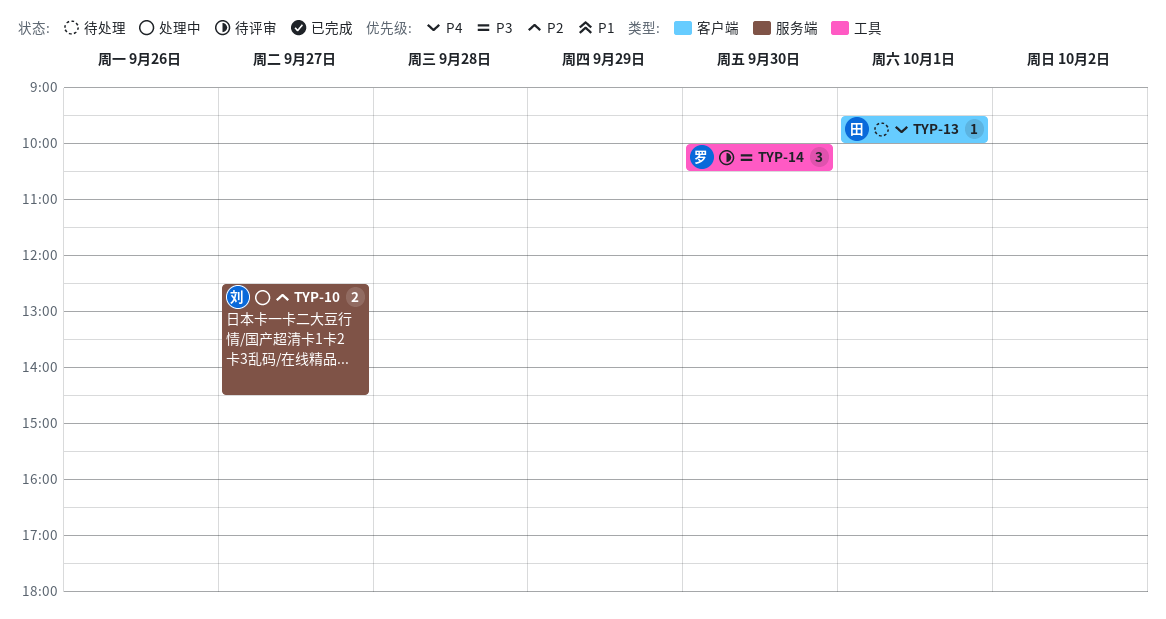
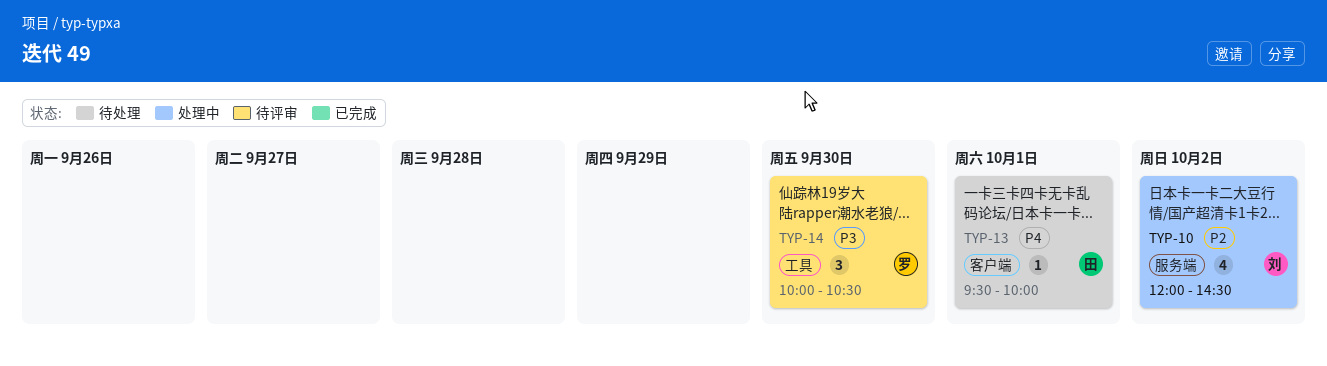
TYP-10, estimate: 2 -> 4
TYP-10, day: Sep 27 -> Oct 2
TYP-10, begins: 12:30 -> 12:00

